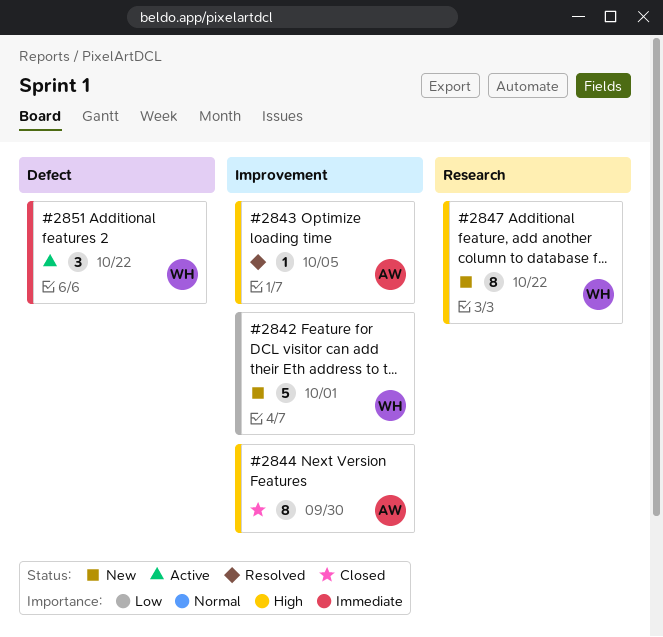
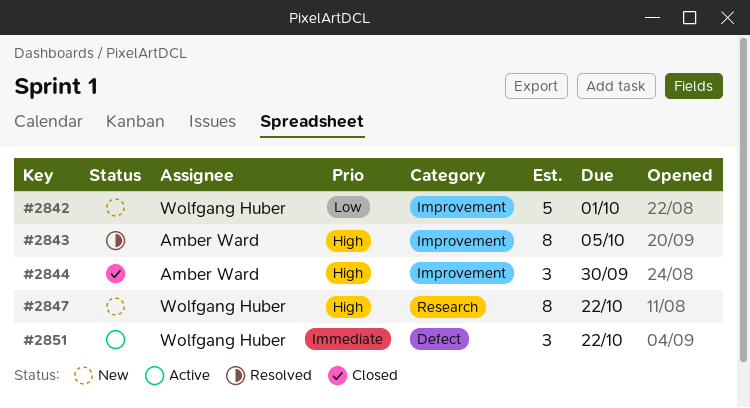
#2843, estimate: 1 -> 8
#2844, estimate: 8 -> 3

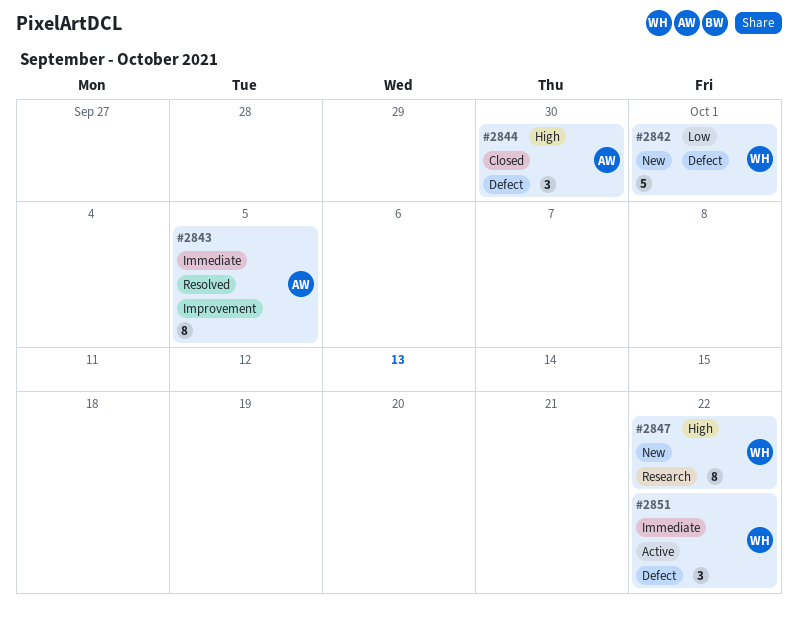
#2842, label: Improvement -> Defect
#2843, priority: High -> Immediate
#2844, label: Improvement -> Defect

